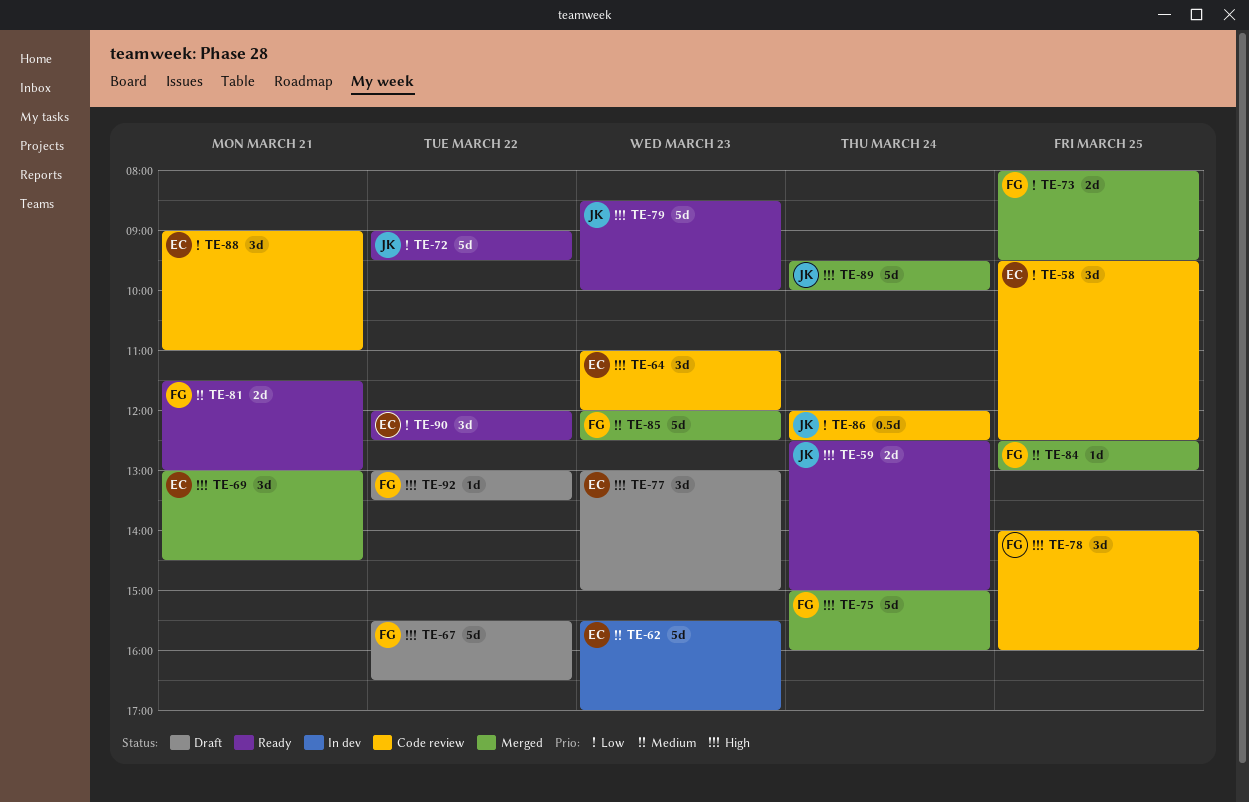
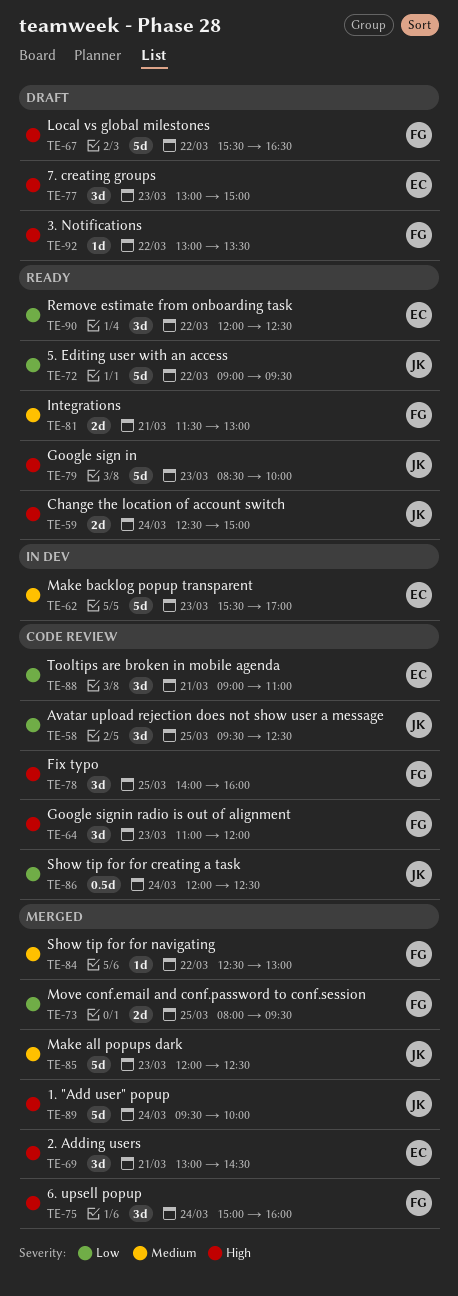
TE-58, owner: EC -> JK
TE-64, owner: EC -> FG
TE-75, estimate: 5d -> 3d
TE-84, day: Mar 25 -> Mar 22
TE-85, owner: FG -> JK

